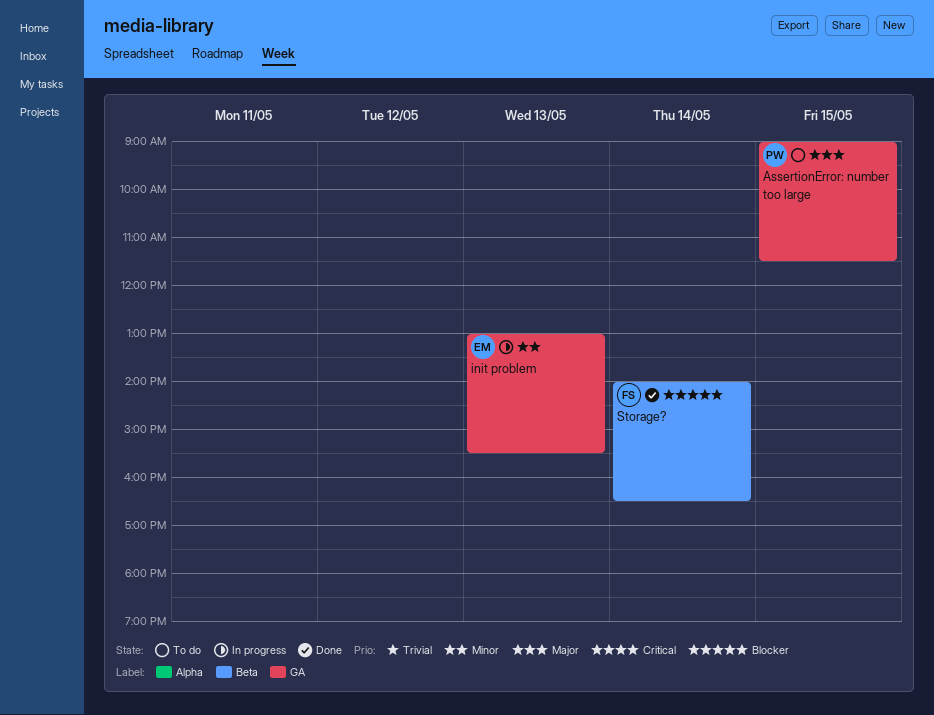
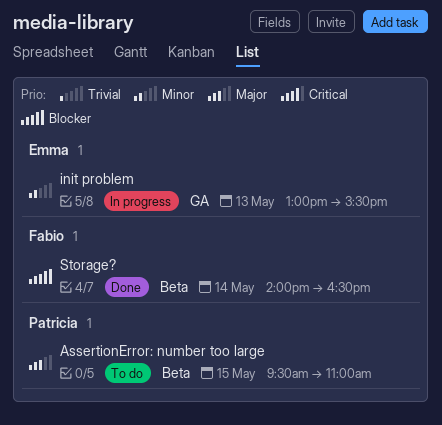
AssertionError: number too large, label: GA -> Beta
AssertionError: number too large, begins: 09:00 -> 09:30
AssertionError: number too large, ends: 11:30 -> 11:00

